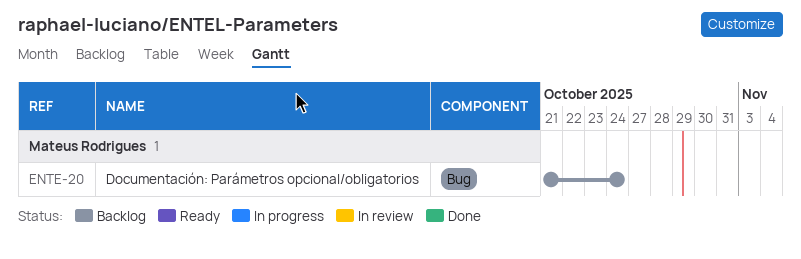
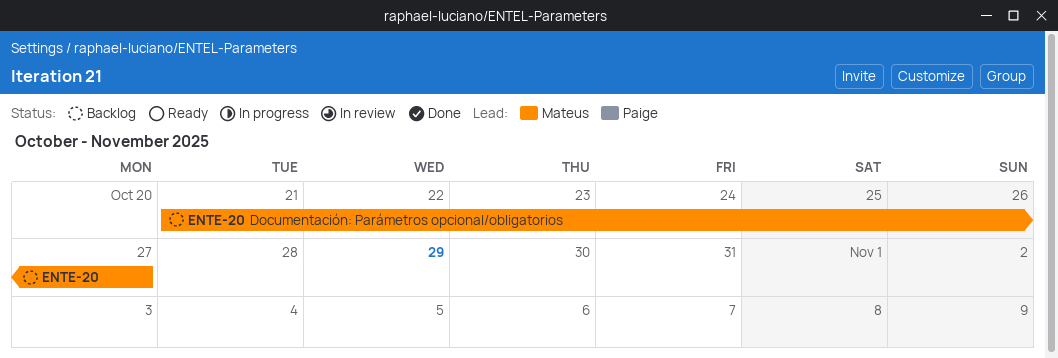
ENTE-20, due: Oct 24 -> Oct 27

